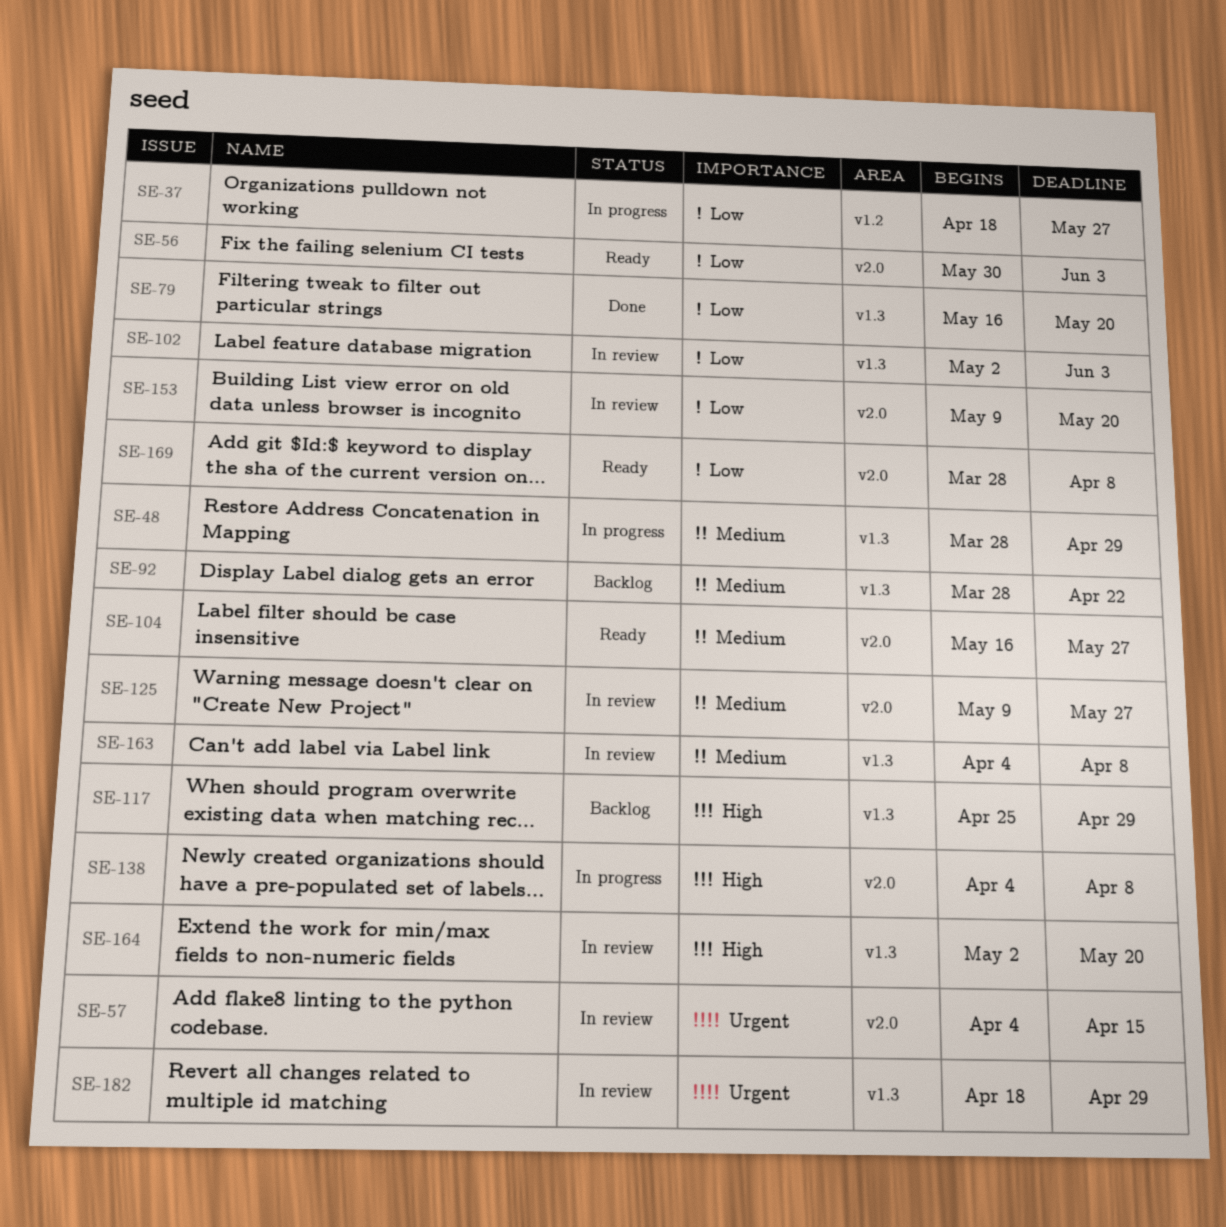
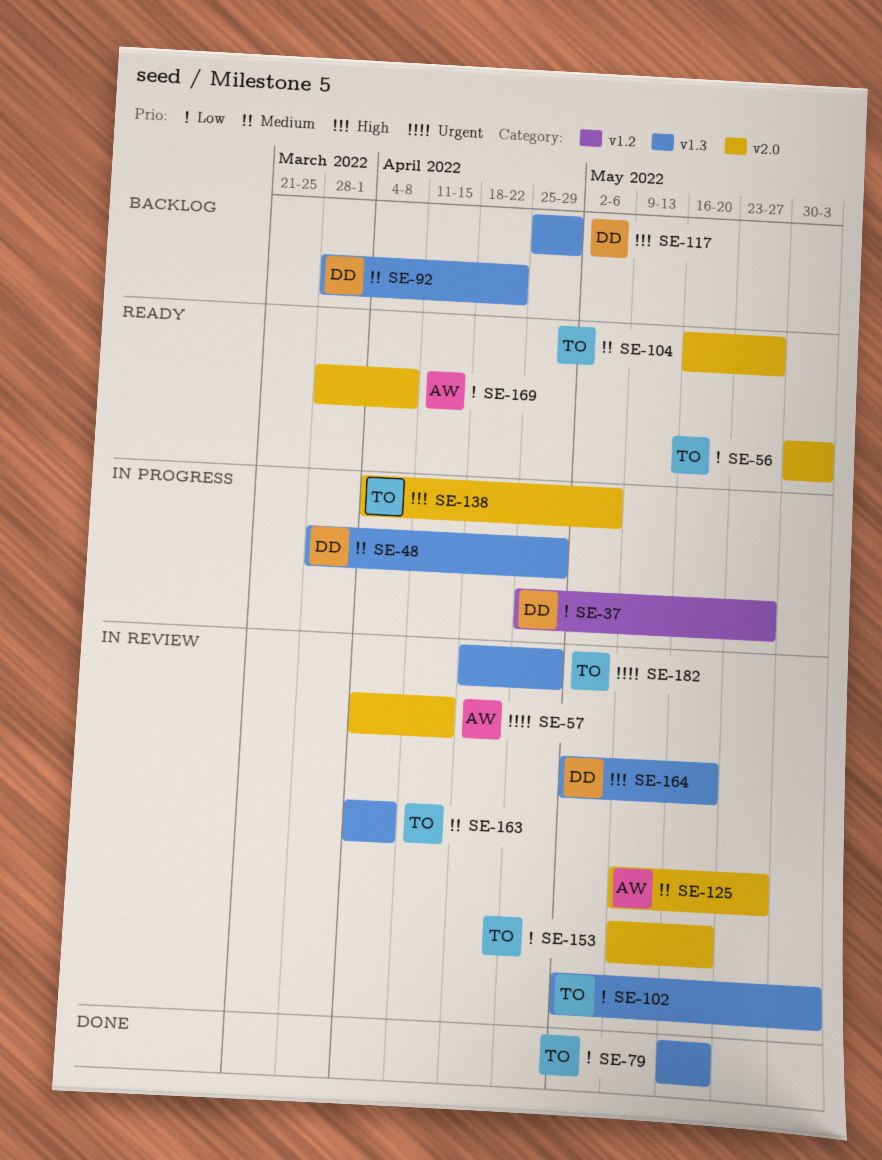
SE-37, start: Apr 18 -> Apr 25
SE-138, due: Apr 8 -> May 6

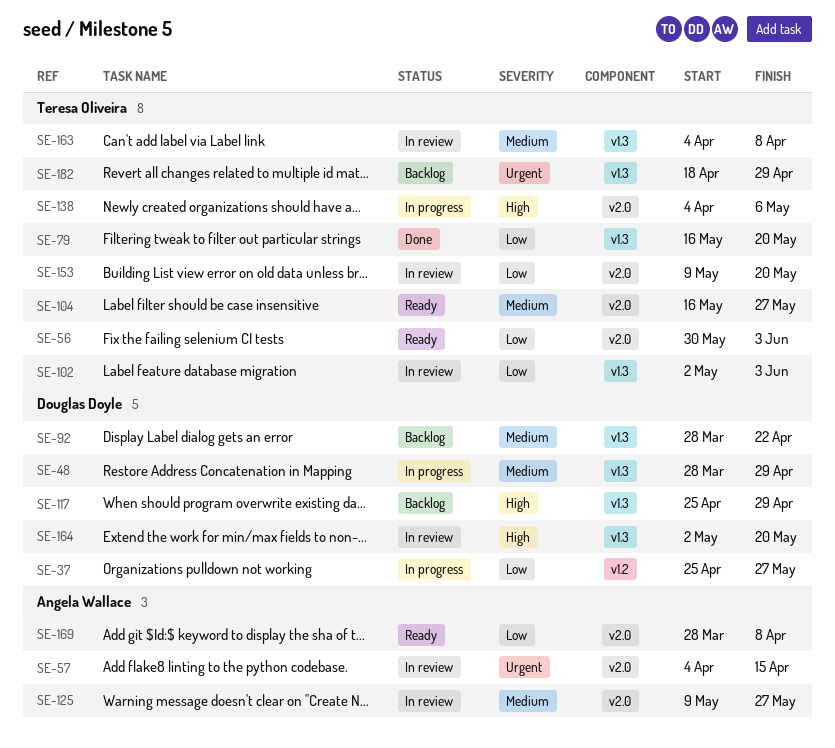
SE-182, status: In review -> Backlog

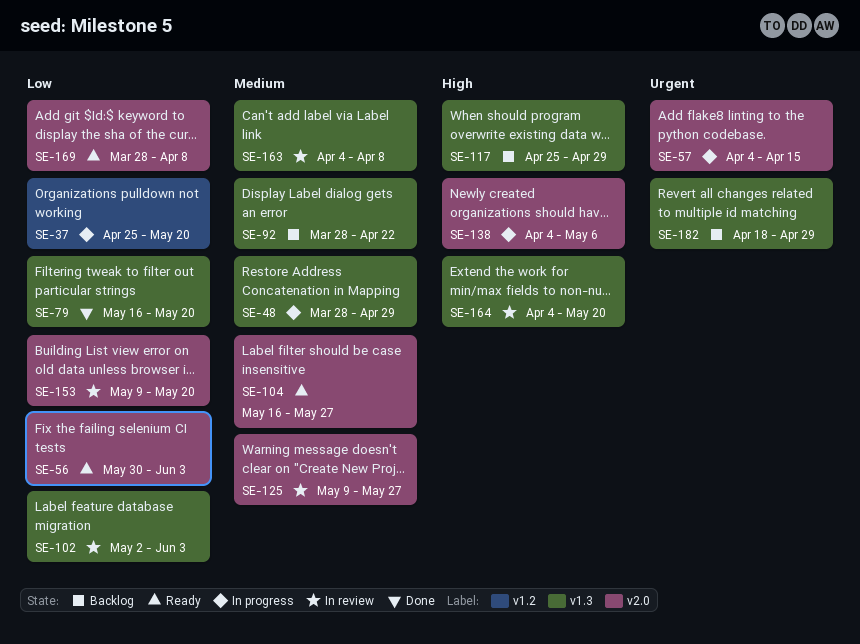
SE-37, due: May 27 -> May 20
SE-57, status: In review -> In progress
SE-164, start: May 2 -> Apr 4

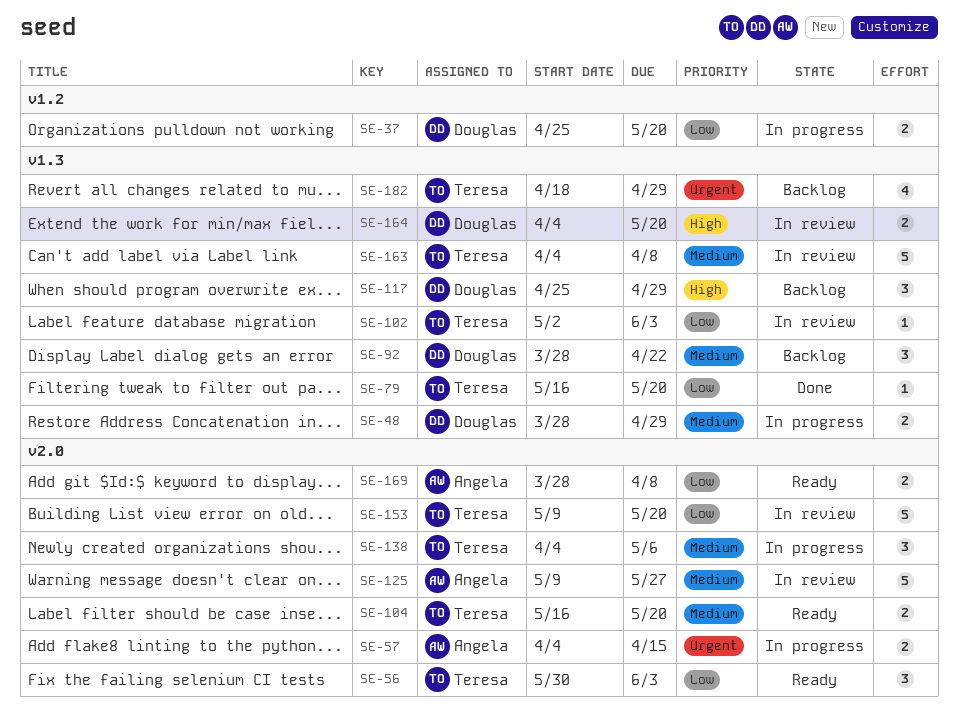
SE-104, due: May 27 -> May 20
SE-138, priority: High -> Medium

